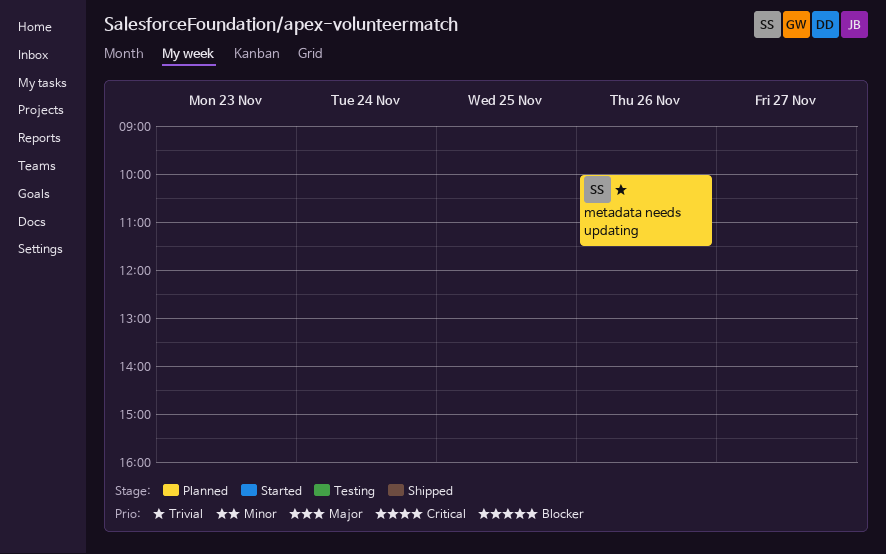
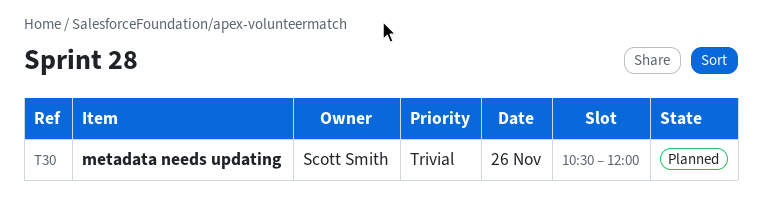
metadata needs updating, begins: 10:00 -> 10:30
metadata needs updating, ends: 11:30 -> 12:00

